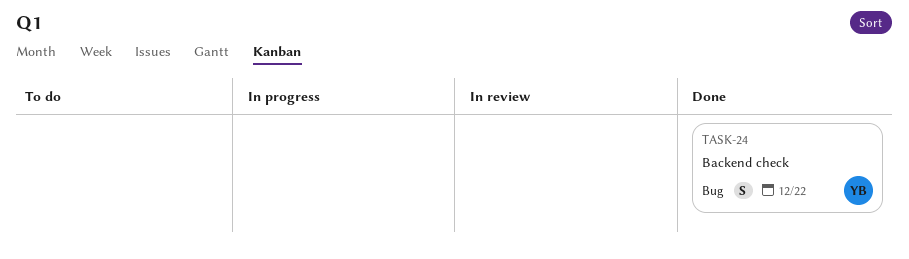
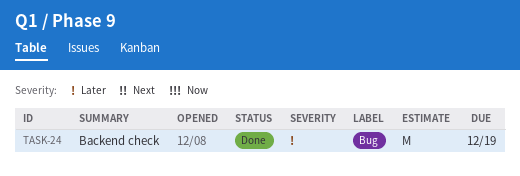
TASK-24, estimate: S -> M
TASK-24, due: Dec 22 -> Dec 19

